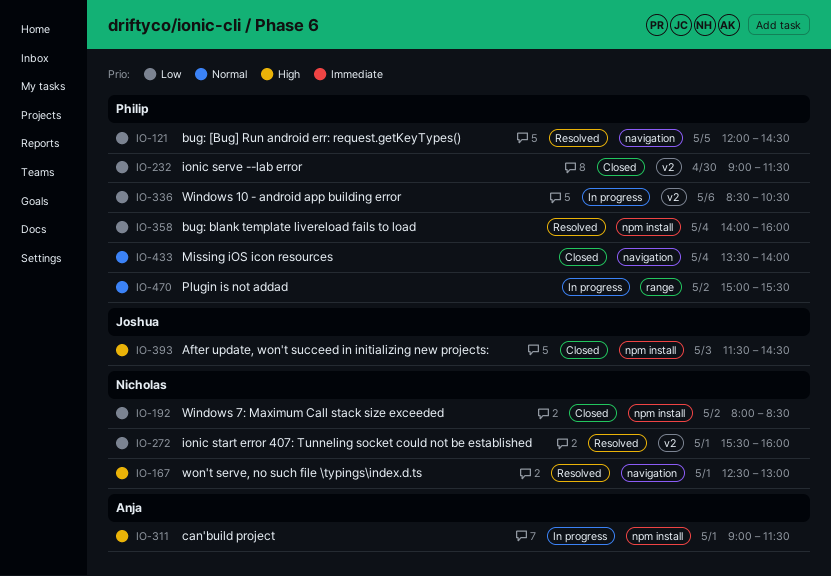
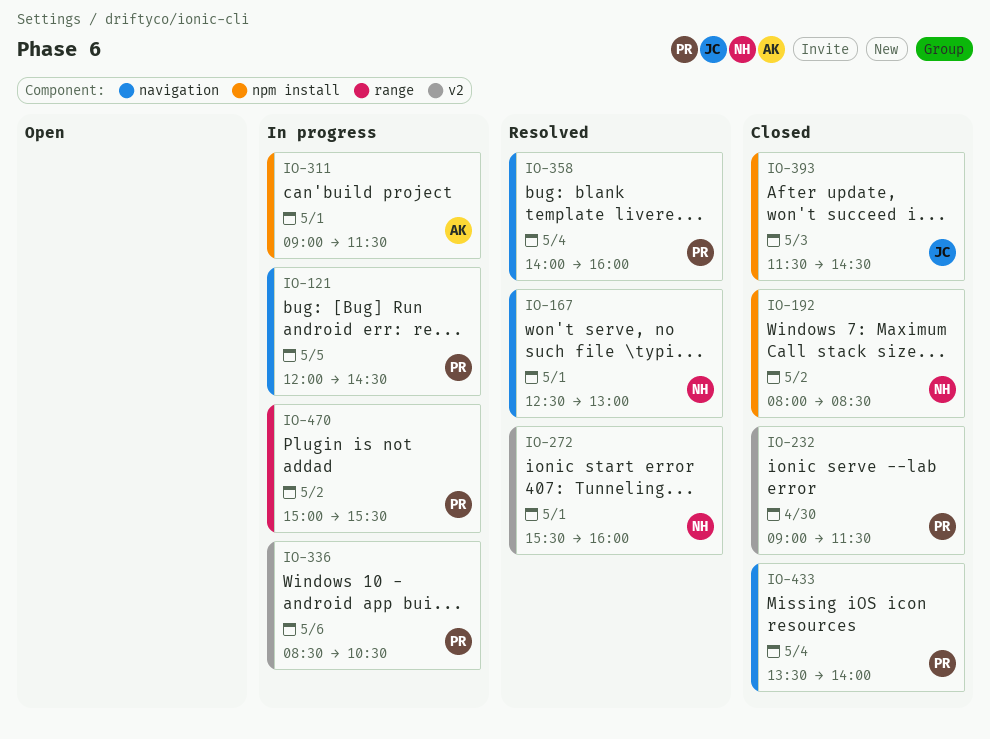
IO-121, status: Resolved -> In progress
IO-358, label: npm install -> navigation

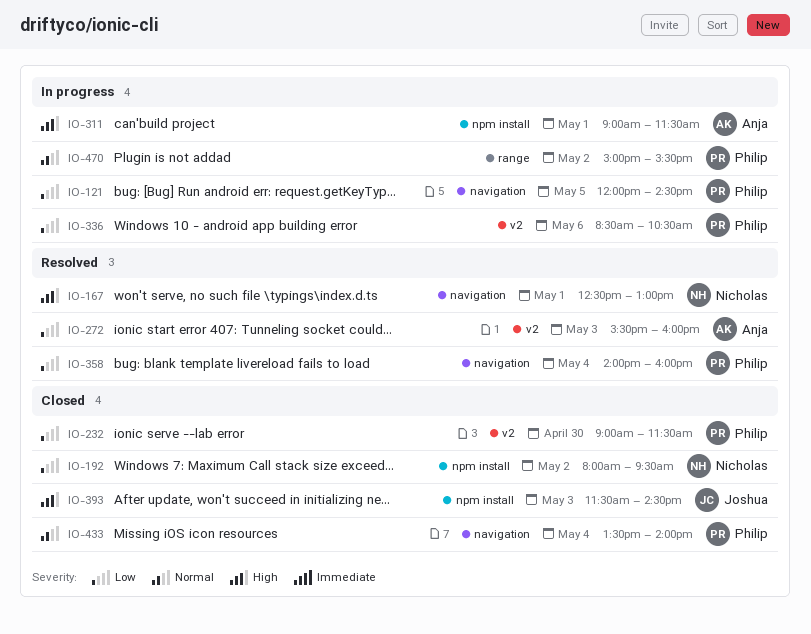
IO-192, ends: 08:30 -> 09:30
IO-272, owner: Nicholas -> Anja
IO-272, day: May 1 -> May 3

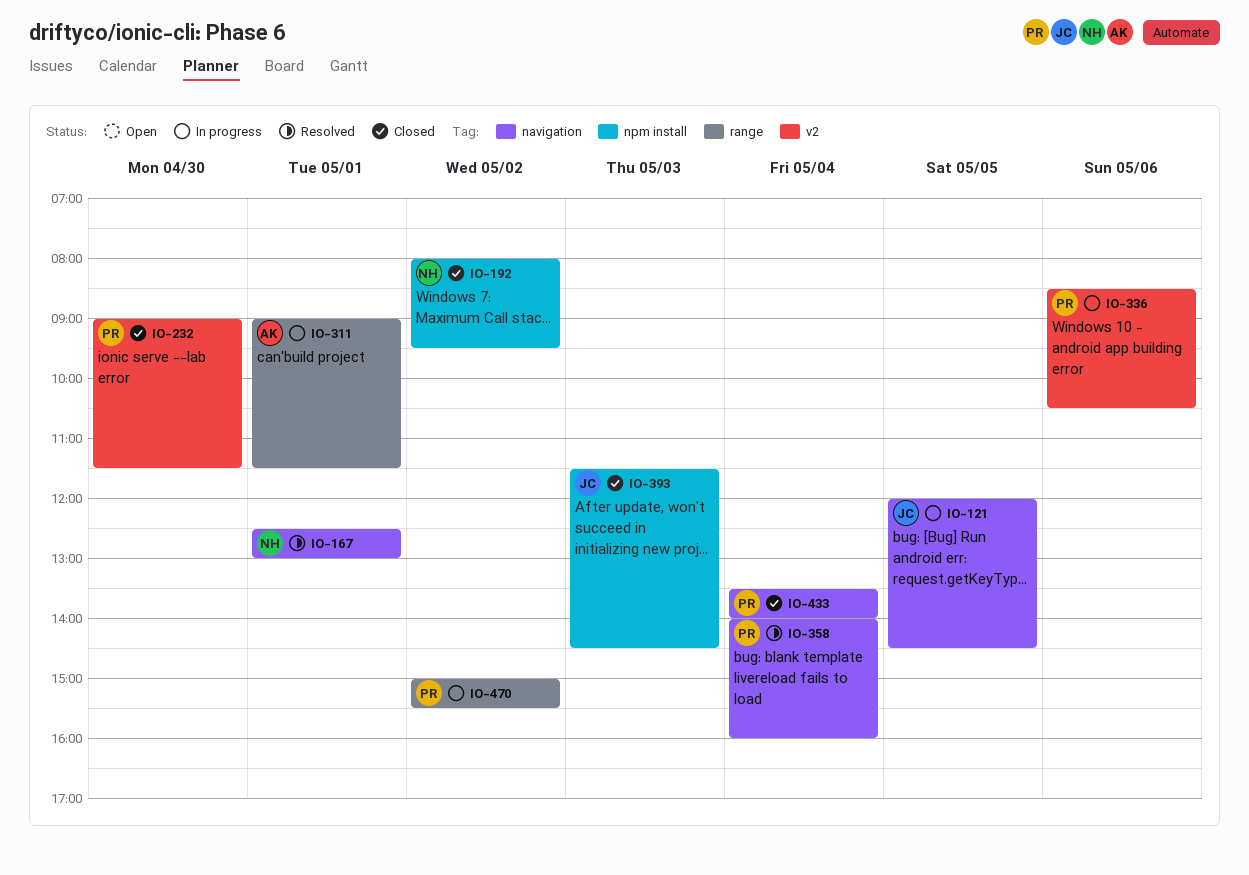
IO-121, owner: Philip -> Joshua
IO-272: present -> none
IO-311, label: npm install -> range

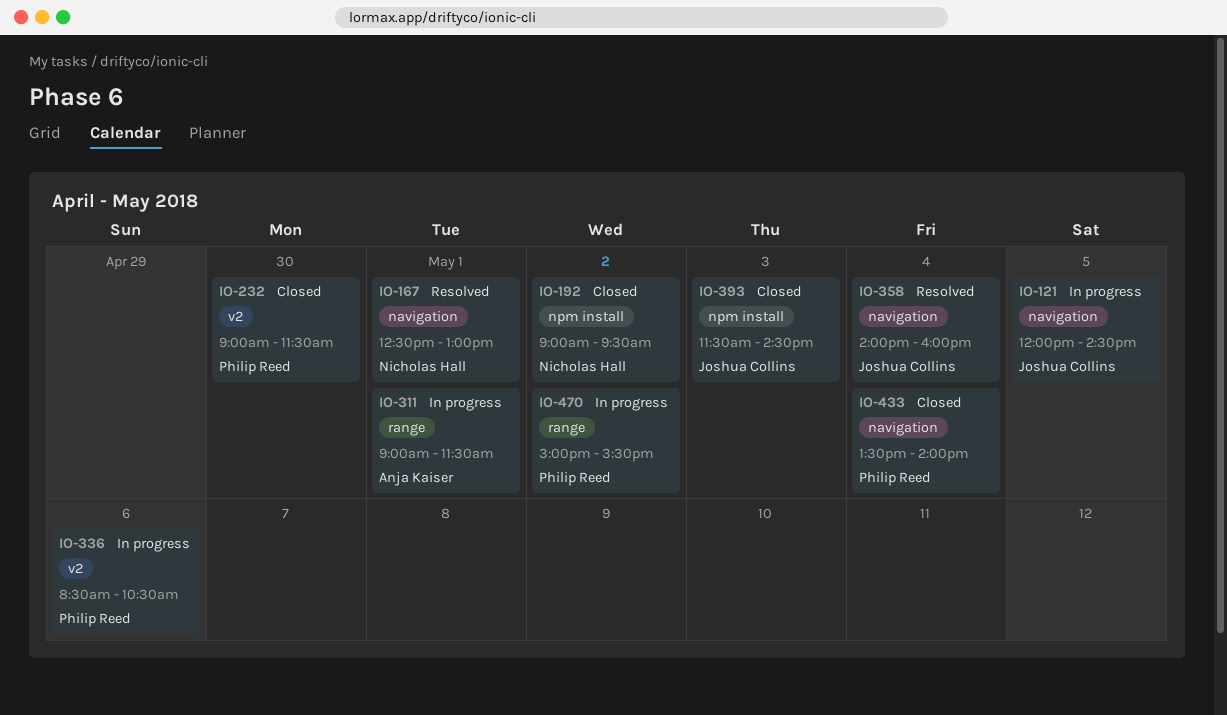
IO-192, begins: 08:00 -> 09:00
IO-358, owner: Philip Reed -> Joshua Collins

